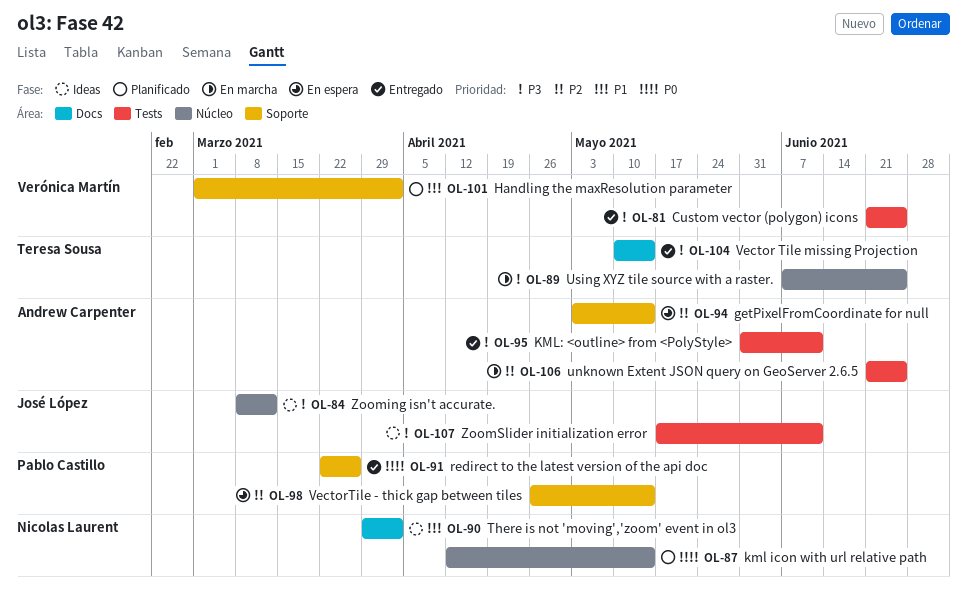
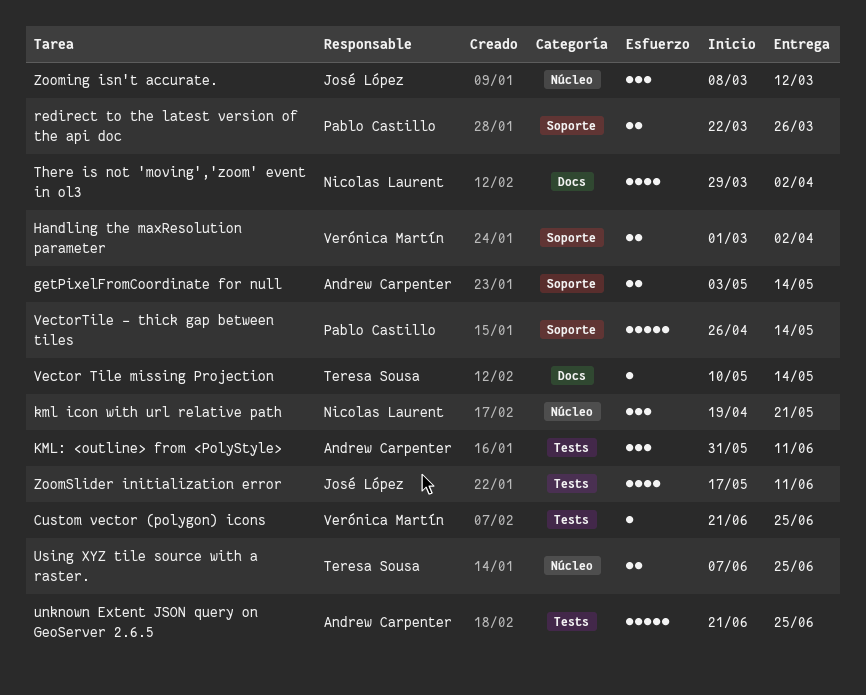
kml icon with url relative path, start: Apr 12 -> Apr 19
kml icon with url relative path, due: May 14 -> May 21

